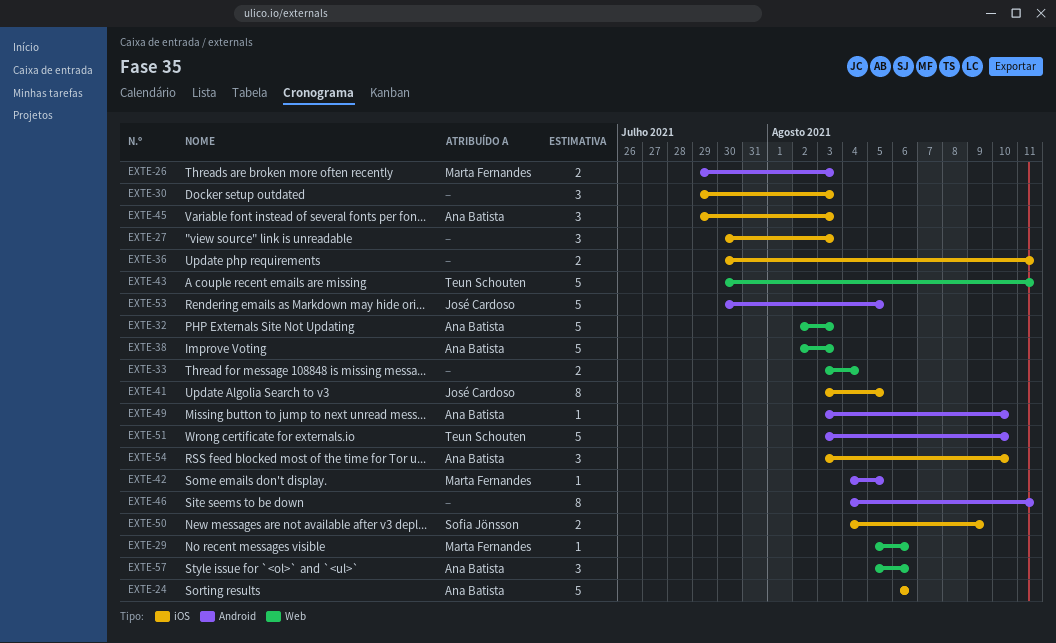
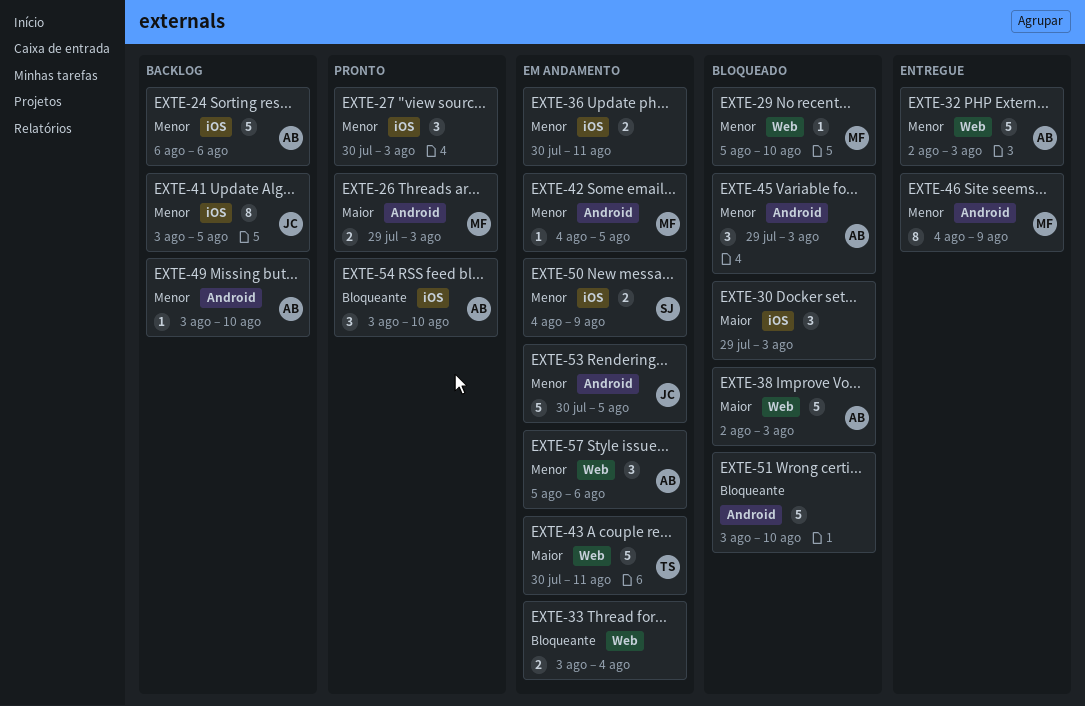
EXTE-29, due: Aug 6 -> Aug 10
EXTE-45, label: iOS -> Android
EXTE-46, owner: none -> Marta Fernandes
EXTE-46, due: Aug 11 -> Aug 9
EXTE-51, owner: Teun Schouten -> none

